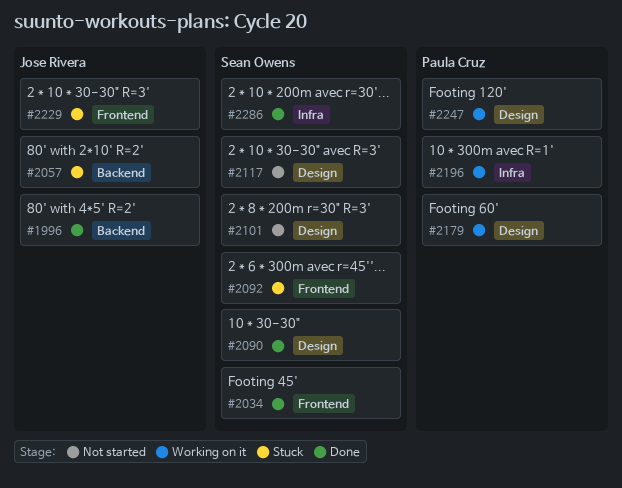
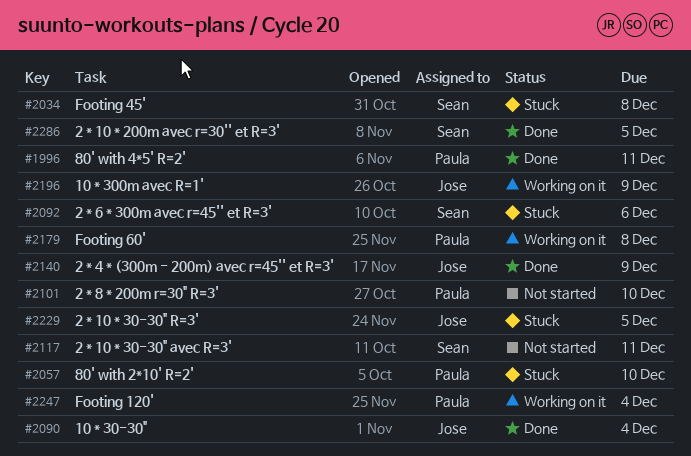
#1996, owner: Jose Rivera -> Paula Cruz
#2034, status: Done -> Stuck
#2057, owner: Jose Rivera -> Paula Cruz
#2090, owner: Sean Owens -> Jose Rivera
#2101, owner: Sean Owens -> Paula Cruz
#2140: none -> present
#2196, owner: Paula Cruz -> Jose Rivera

